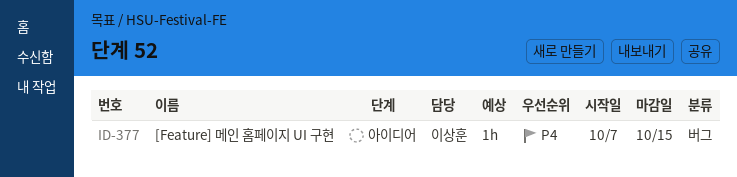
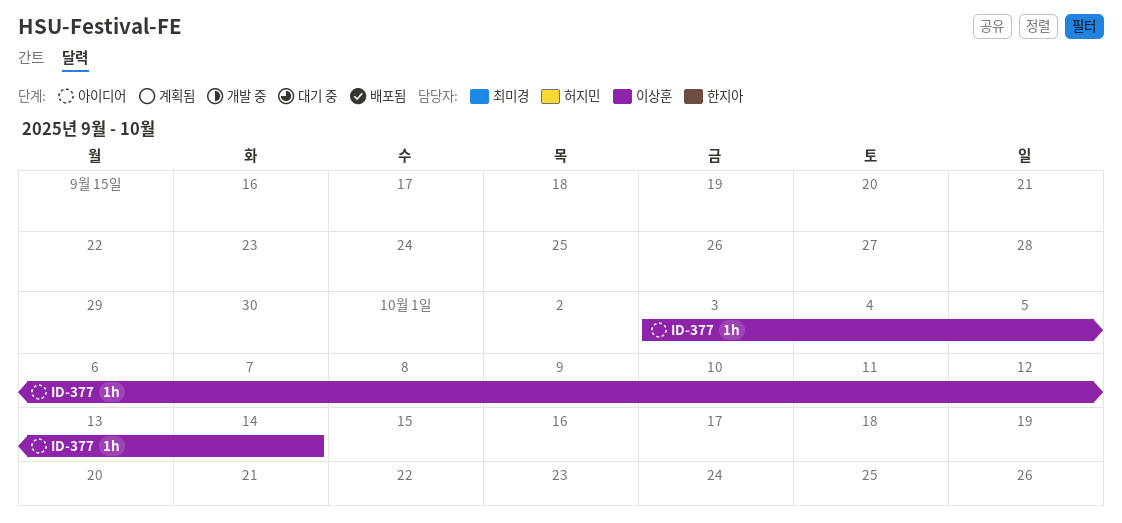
ID-377, start: Oct 7 -> Oct 3
ID-377, due: Oct 15 -> Oct 14

